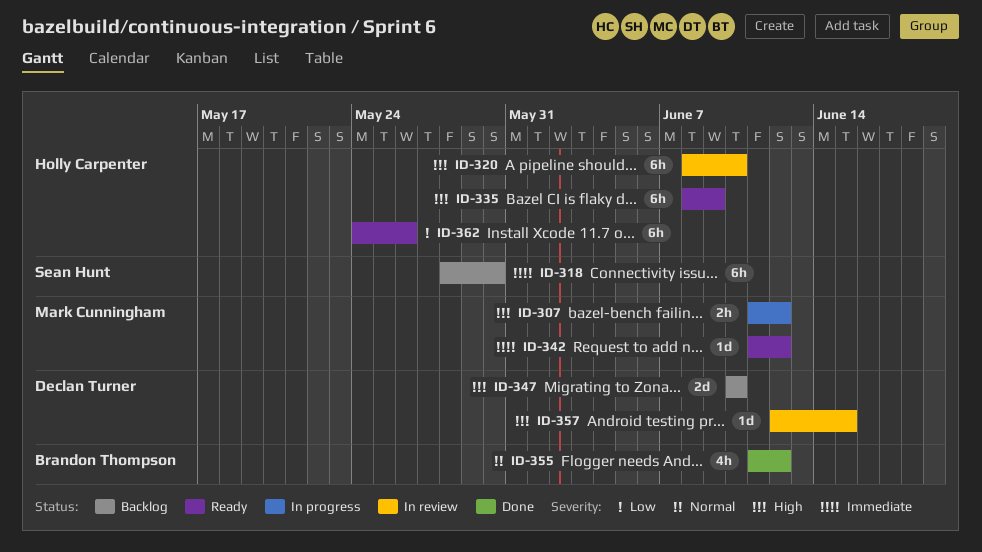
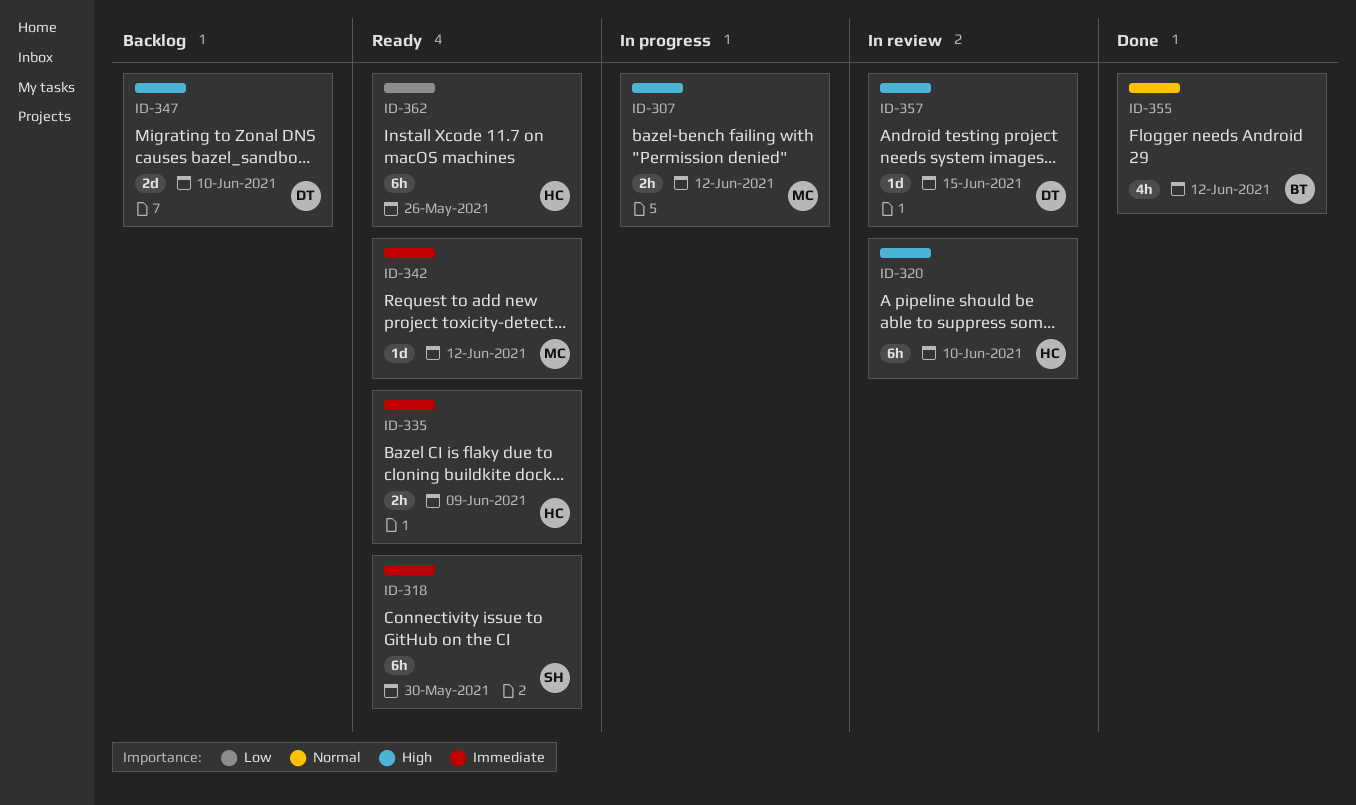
ID-318, status: Backlog -> Ready
ID-335, priority: High -> Immediate
ID-335, estimate: 6h -> 2h

